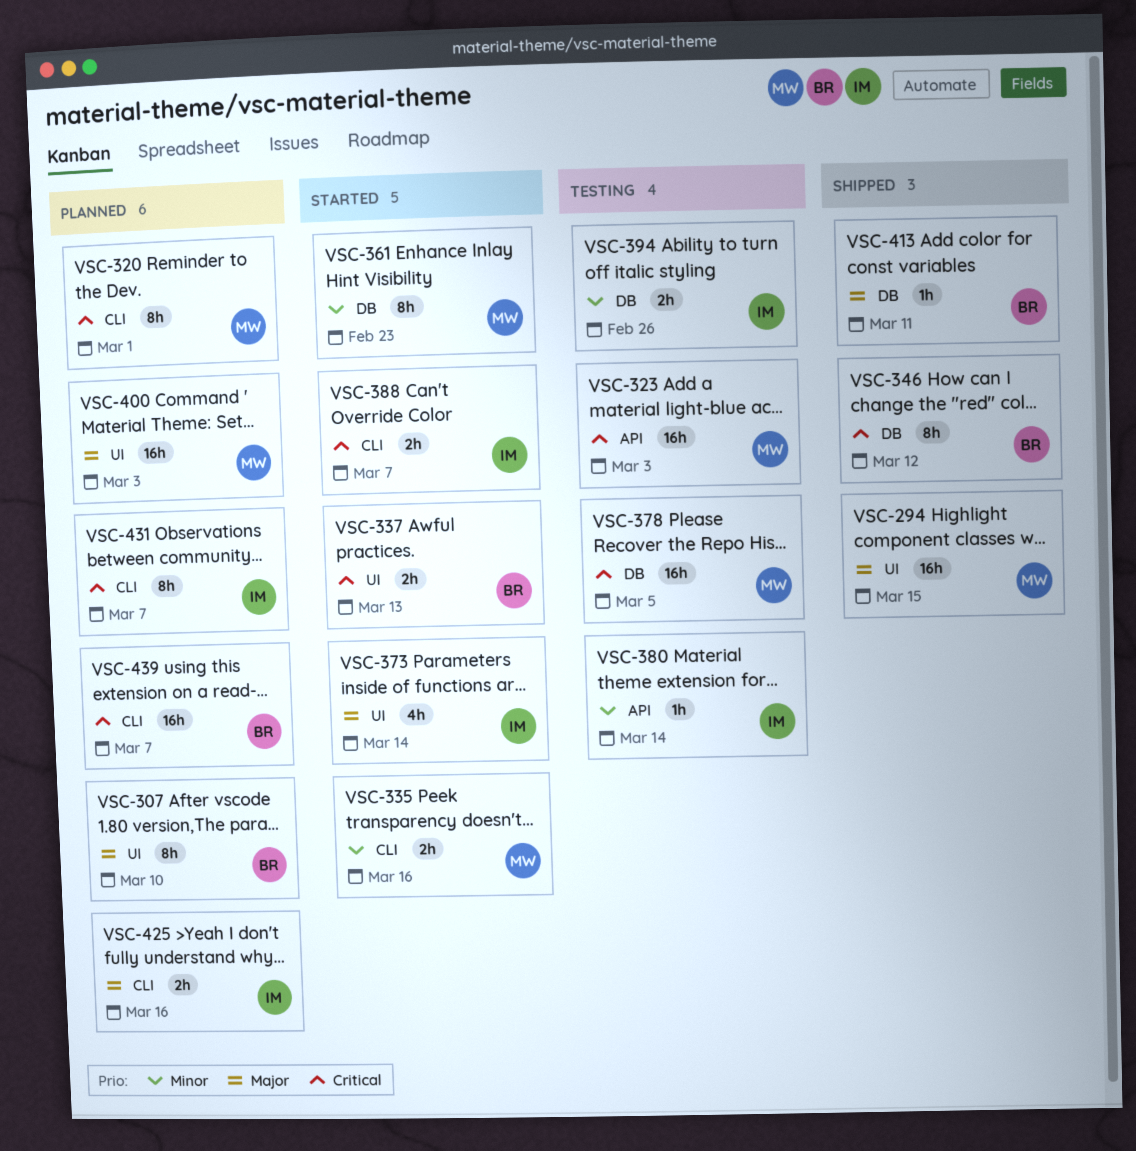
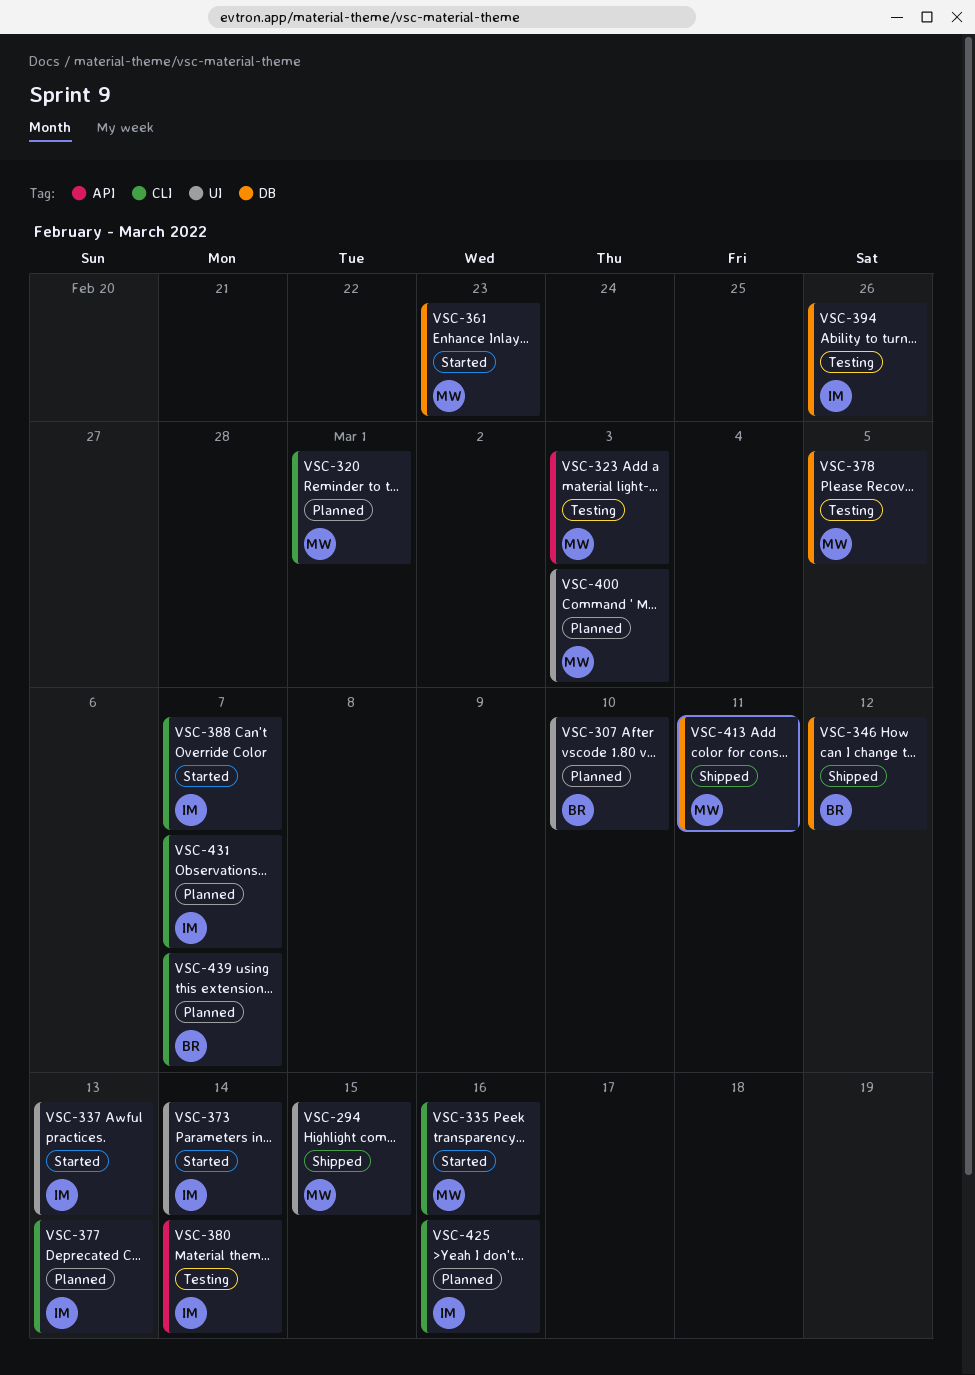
VSC-337, owner: BR -> IM
VSC-377: none -> present
VSC-413, owner: BR -> MW

